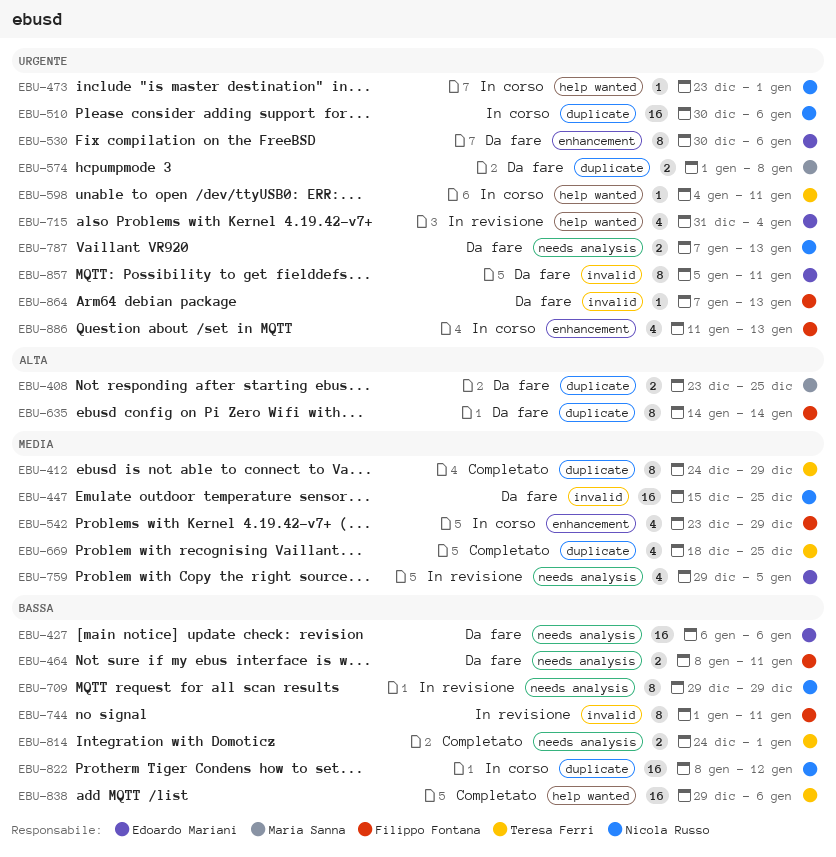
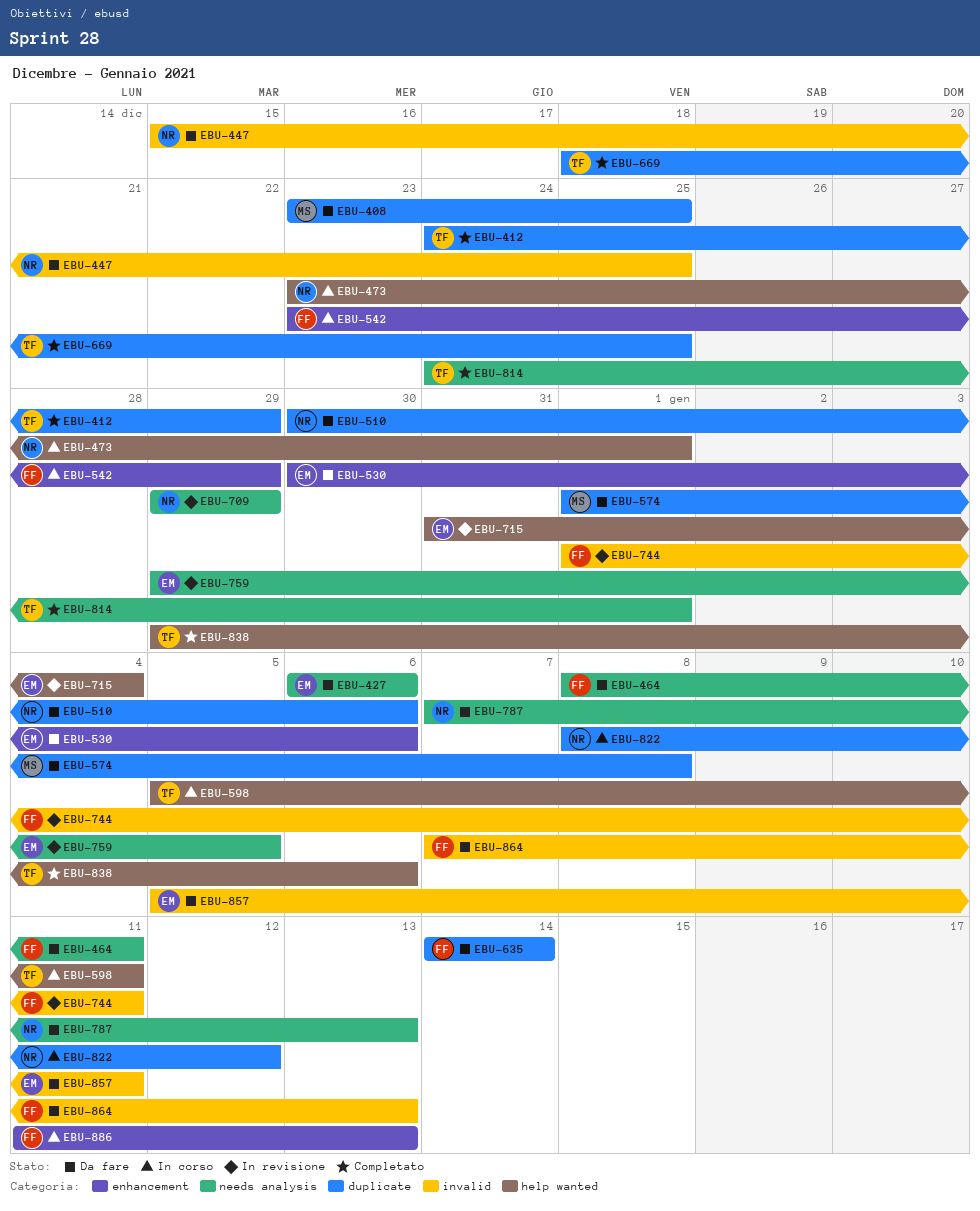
EBU-510, status: In corso -> Da fare
EBU-598, start: Jan 4 -> Jan 5

